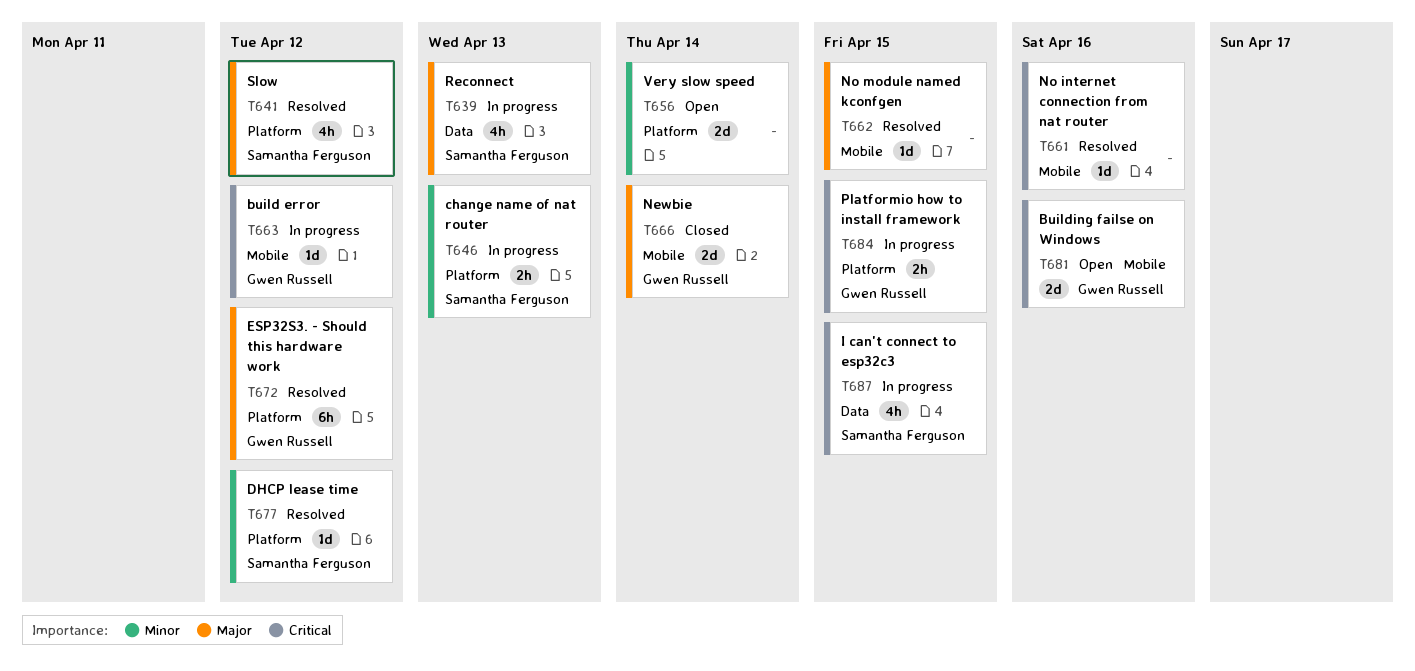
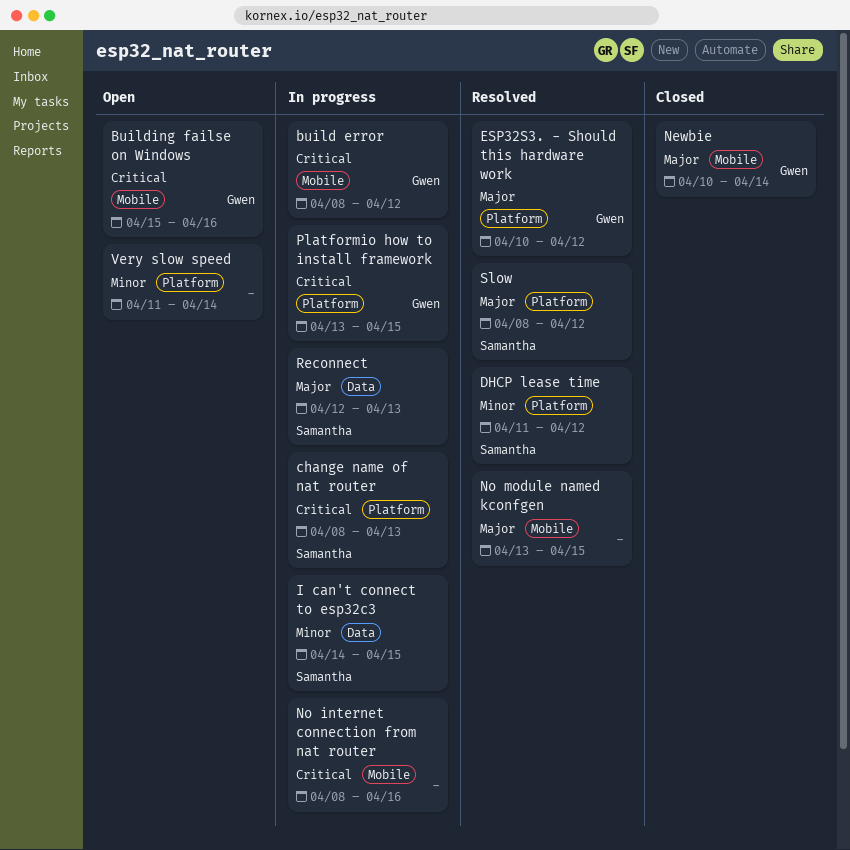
change name of nat router, priority: Minor -> Critical
I can't connect to esp32c3, priority: Critical -> Minor
No internet connection from nat router, status: Resolved -> In progress

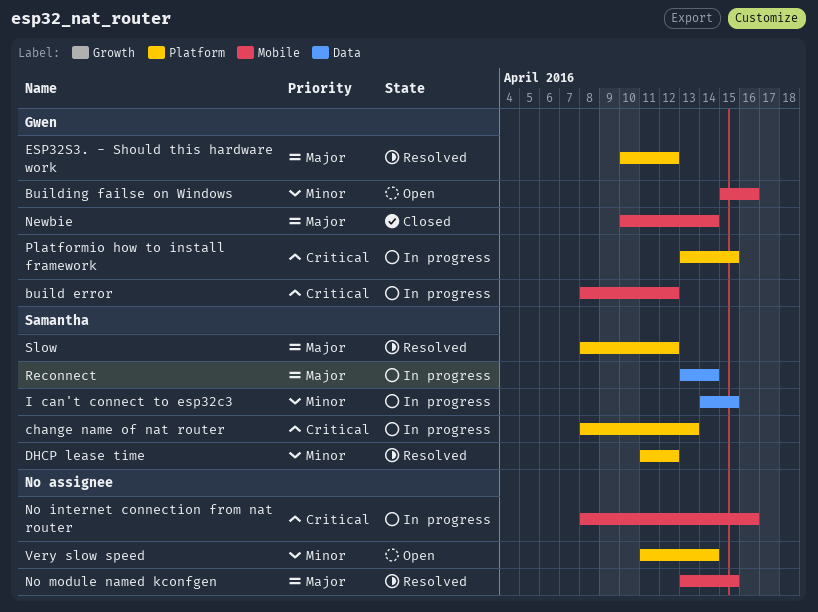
Building failse on Windows, priority: Critical -> Minor
Reconnect, start: Apr 12 -> Apr 13
Reconnect, due: Apr 13 -> Apr 14

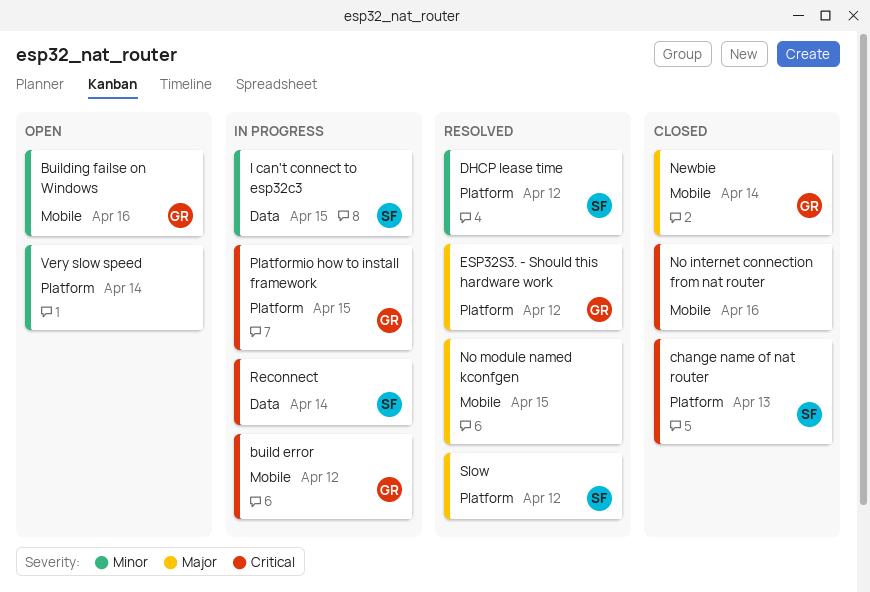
change name of nat router, status: In progress -> Closed
No internet connection from nat router, status: In progress -> Closed
Reconnect, priority: Major -> Critical

